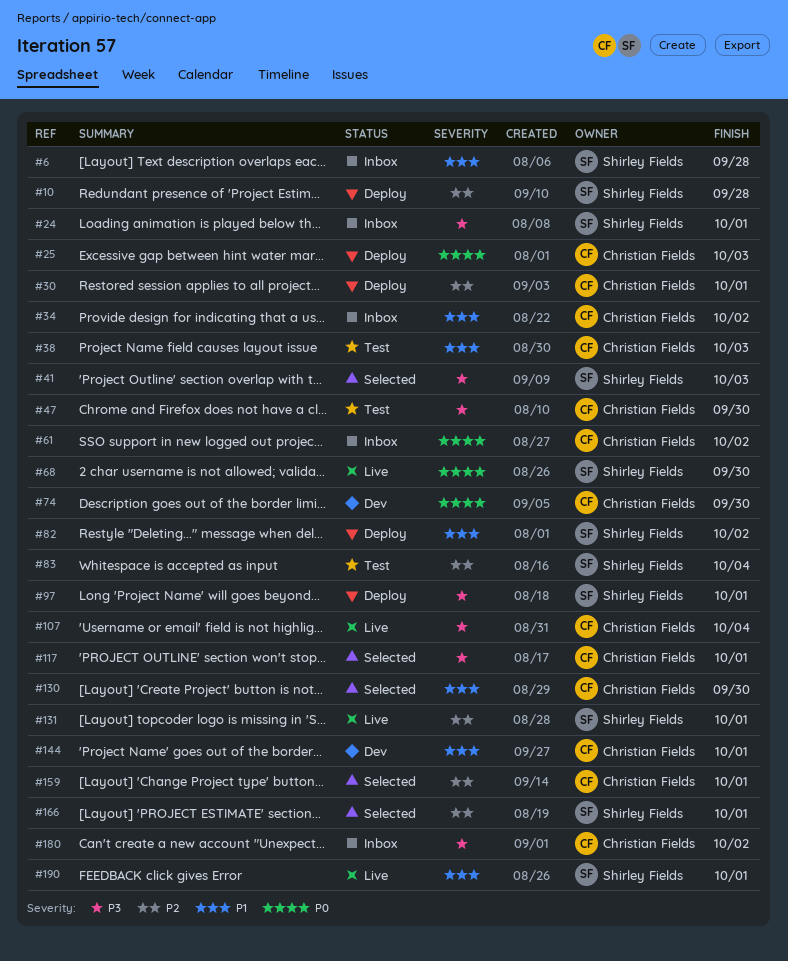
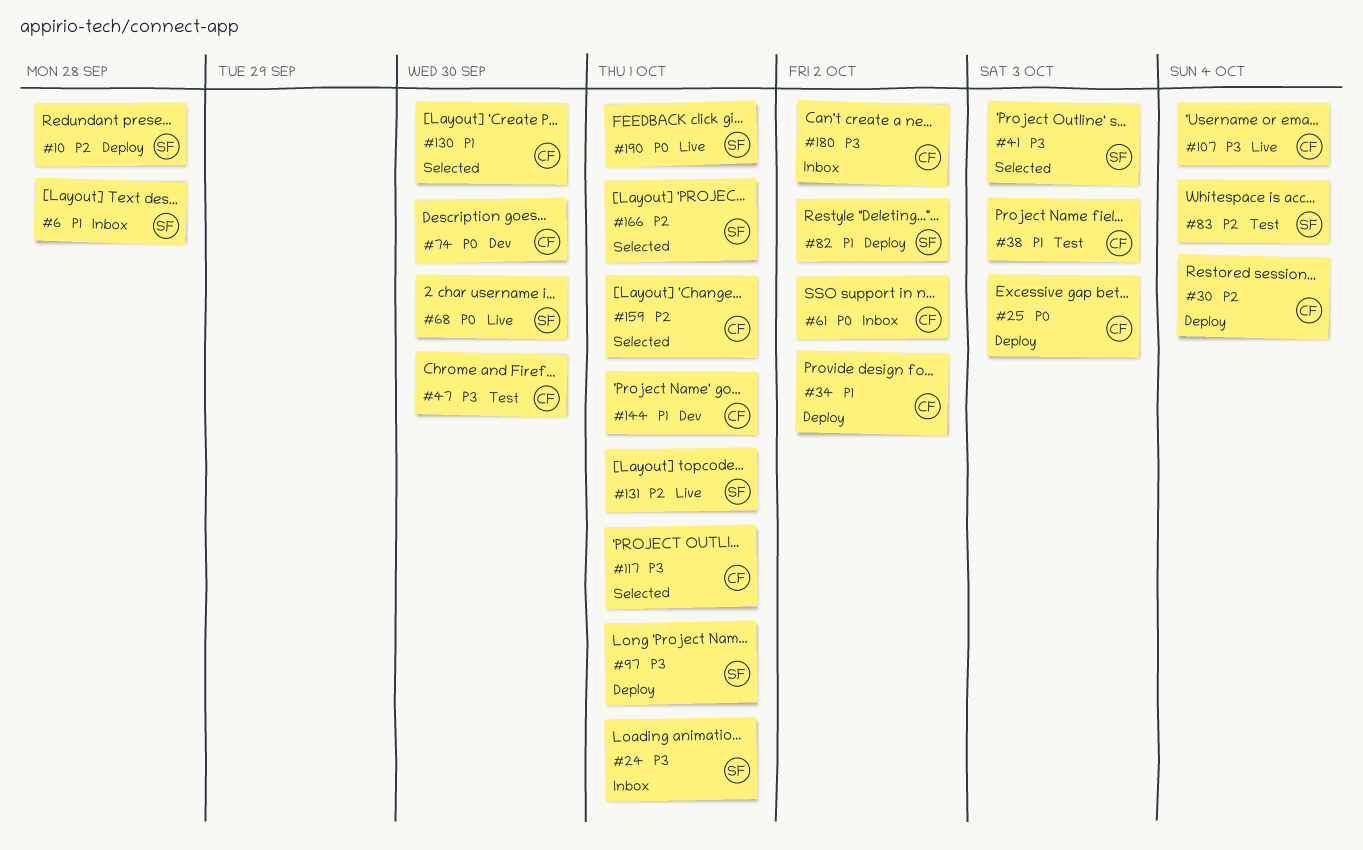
#30, due: Oct 1 -> Oct 4
#34, status: Inbox -> Deploy
#190, priority: P1 -> P0

